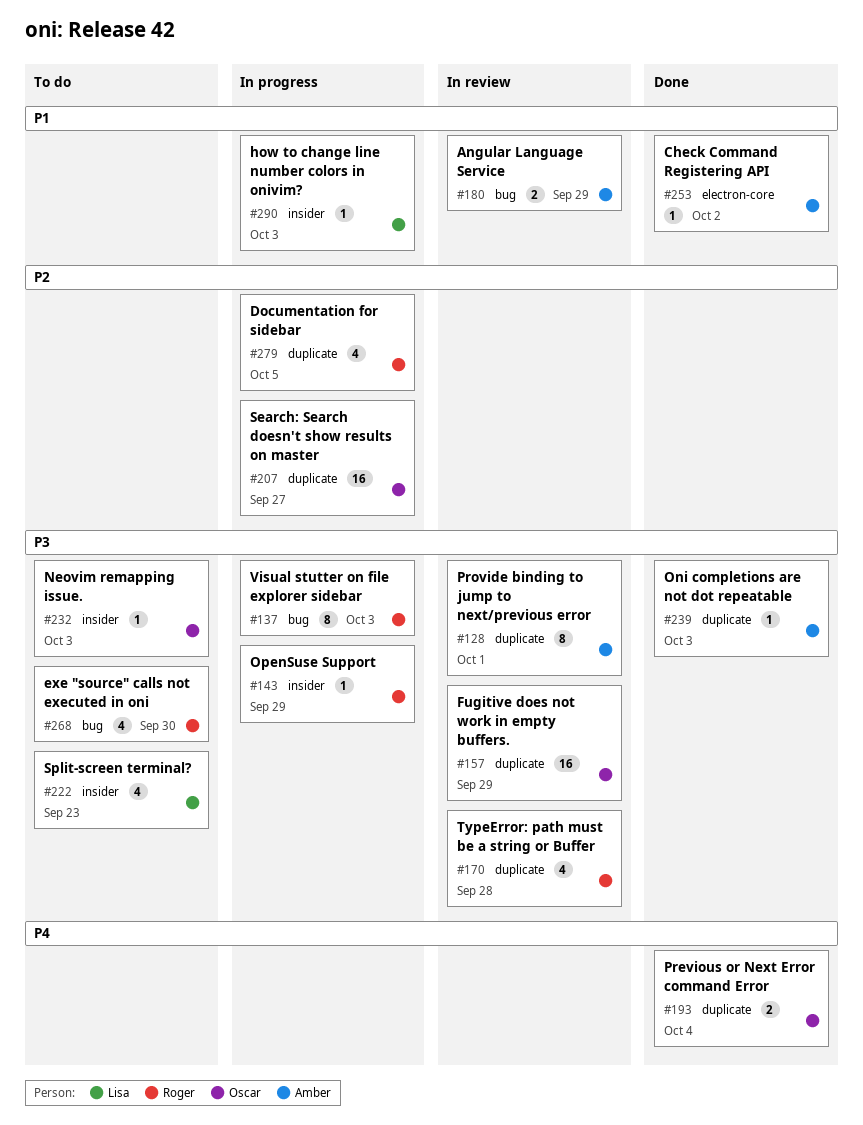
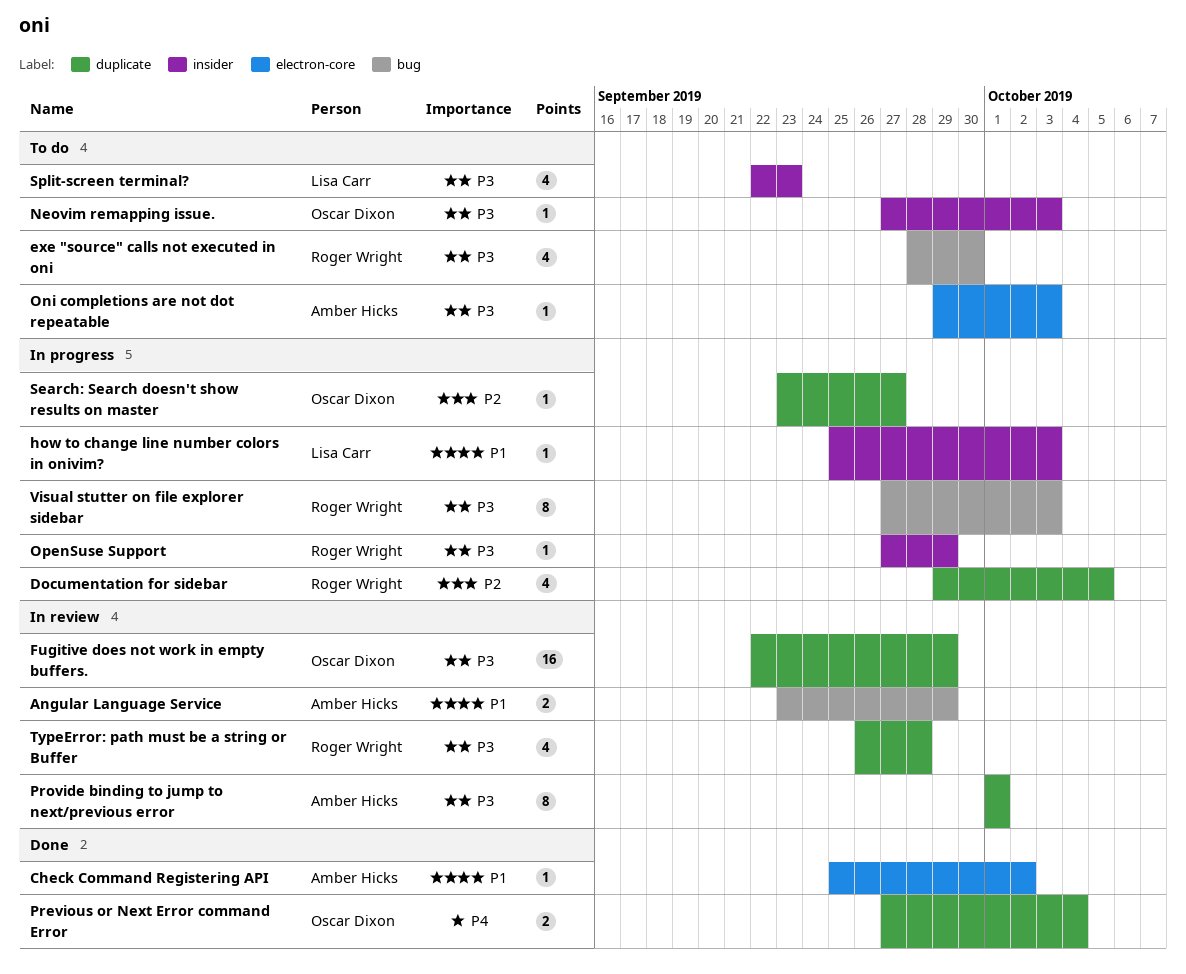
Oni completions are not dot repeatable, status: Done -> To do
Oni completions are not dot repeatable, label: duplicate -> electron-core
Search: Search doesn't show results on master, estimate: 16 -> 1

